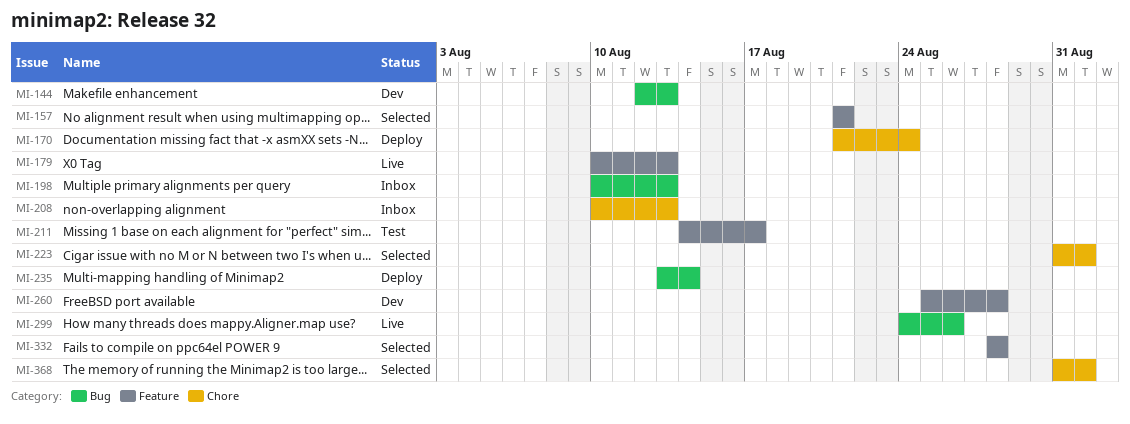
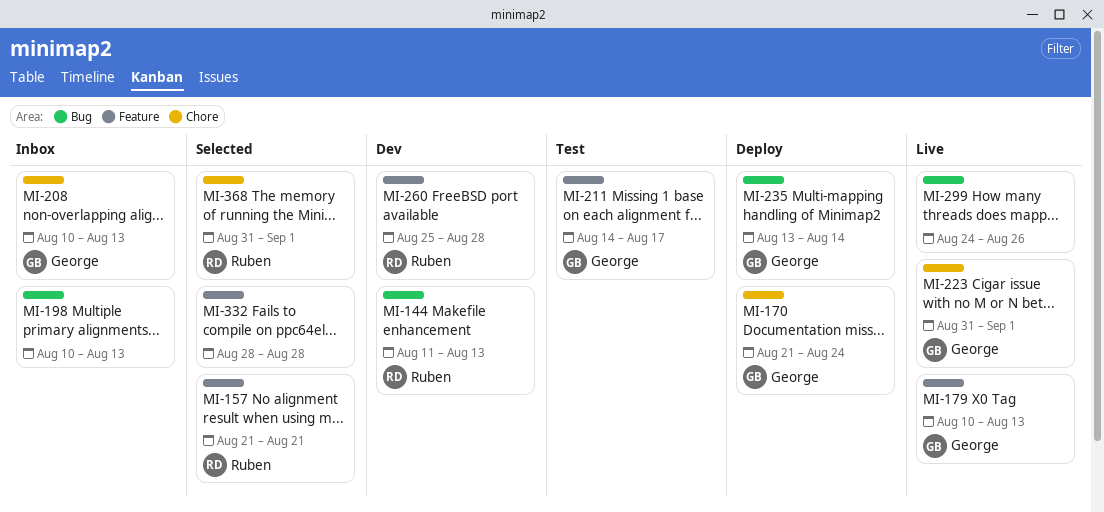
MI-144, start: Aug 12 -> Aug 11
MI-223, status: Selected -> Live

